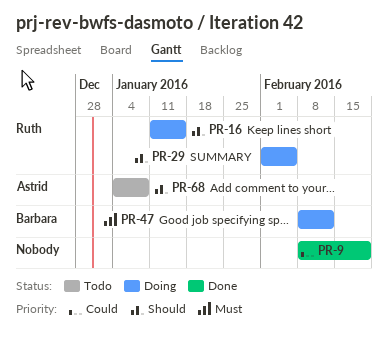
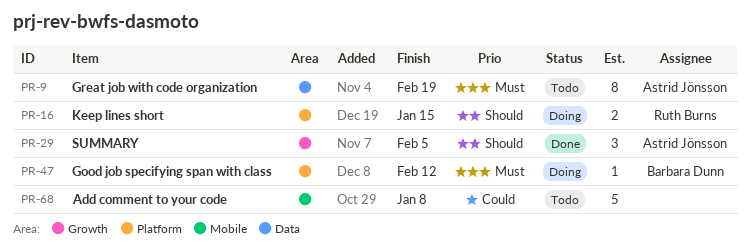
PR-9, status: Done -> Todo
PR-9, owner: none -> Astrid Jönsson
PR-9, priority: Could -> Must
PR-29, status: Doing -> Done
PR-29, owner: Ruth Burns -> Astrid Jönsson
PR-68, owner: Astrid Jönsson -> none
PR-68, priority: Should -> Could

